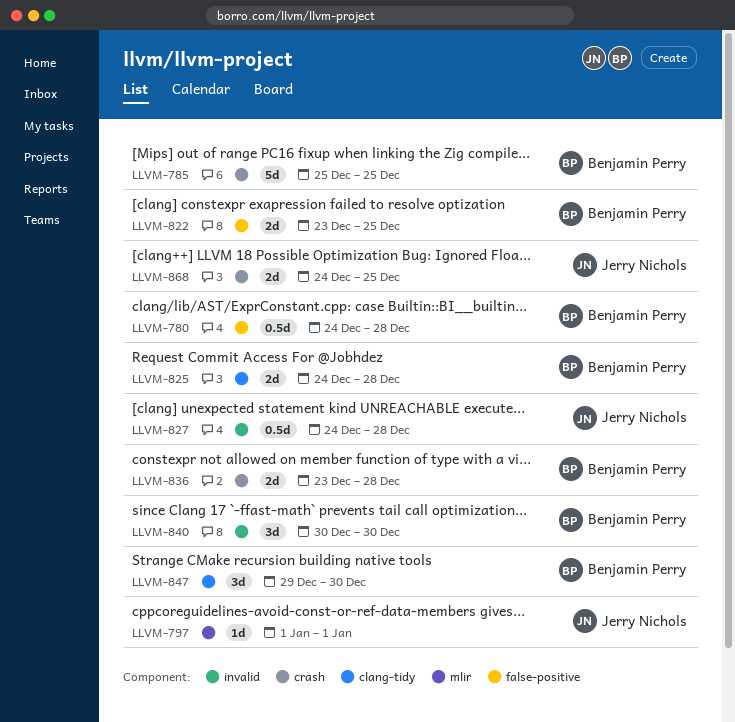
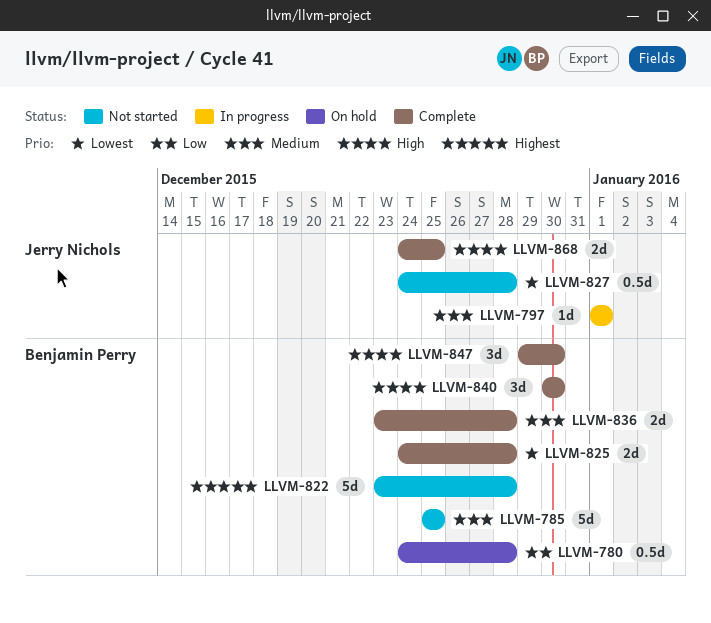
LLVM-822, estimate: 2d -> 5d
LLVM-822, due: Dec 25 -> Dec 28

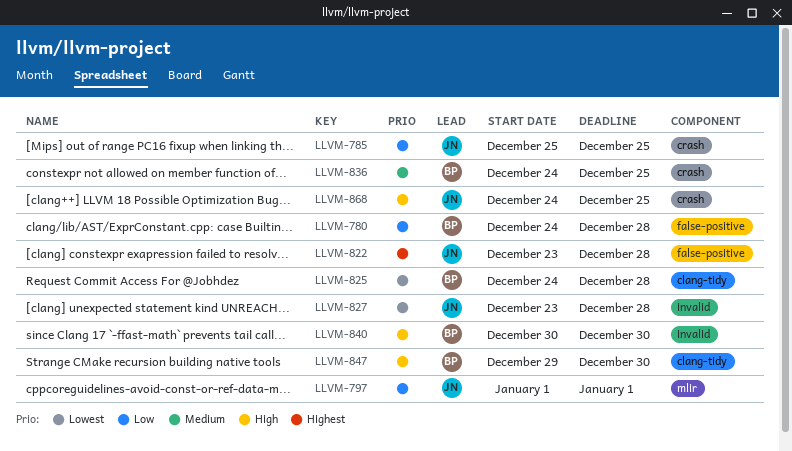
LLVM-785, owner: Benjamin Perry -> Jerry Nichols
LLVM-785, priority: Medium -> Low
LLVM-797, priority: Medium -> Low
LLVM-822, owner: Benjamin Perry -> Jerry Nichols
LLVM-827, start: Dec 24 -> Dec 23
LLVM-836, start: Dec 23 -> Dec 24
LLVM-836, due: Dec 28 -> Dec 25

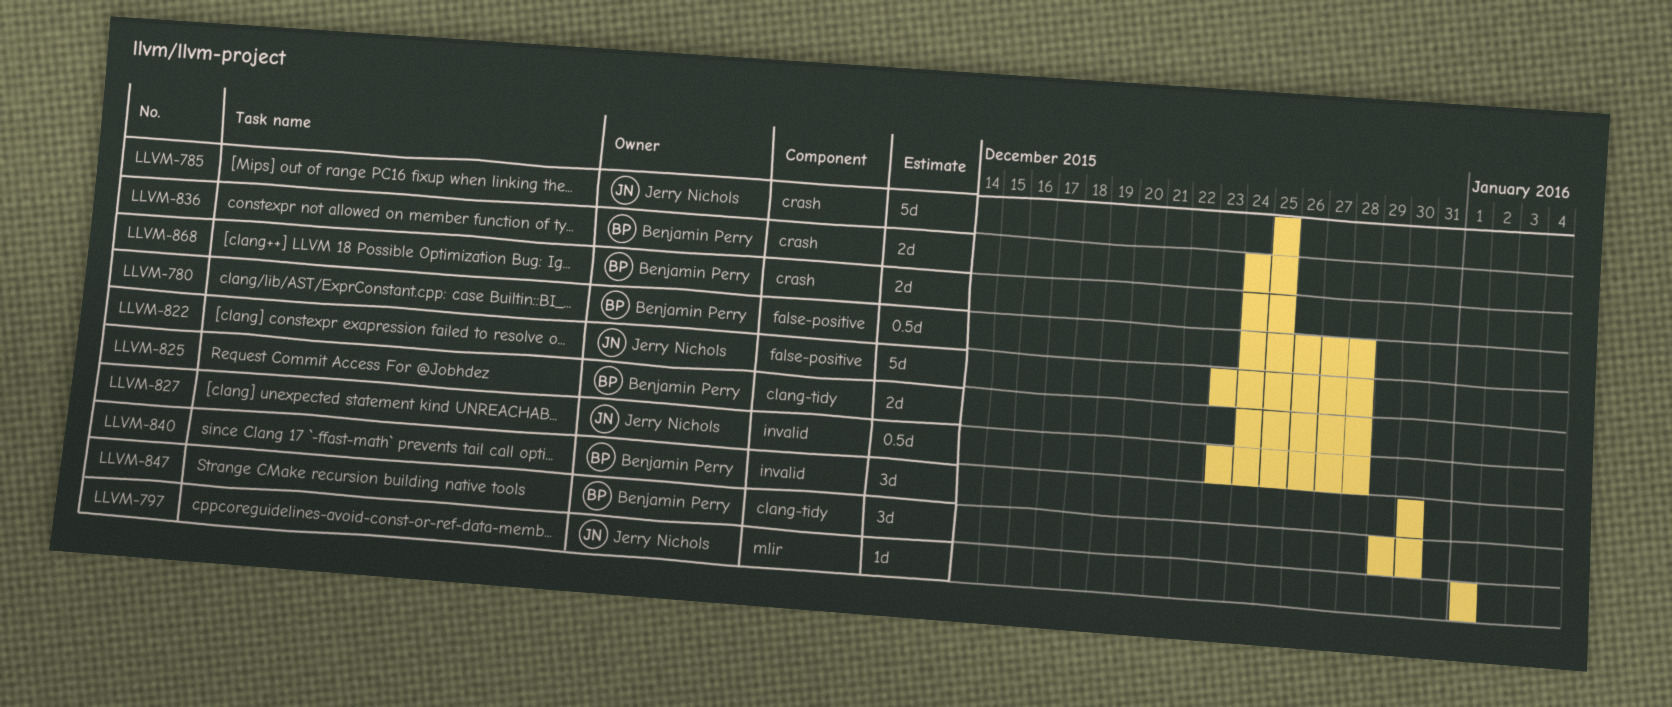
LLVM-868, owner: Jerry Nichols -> Benjamin Perry

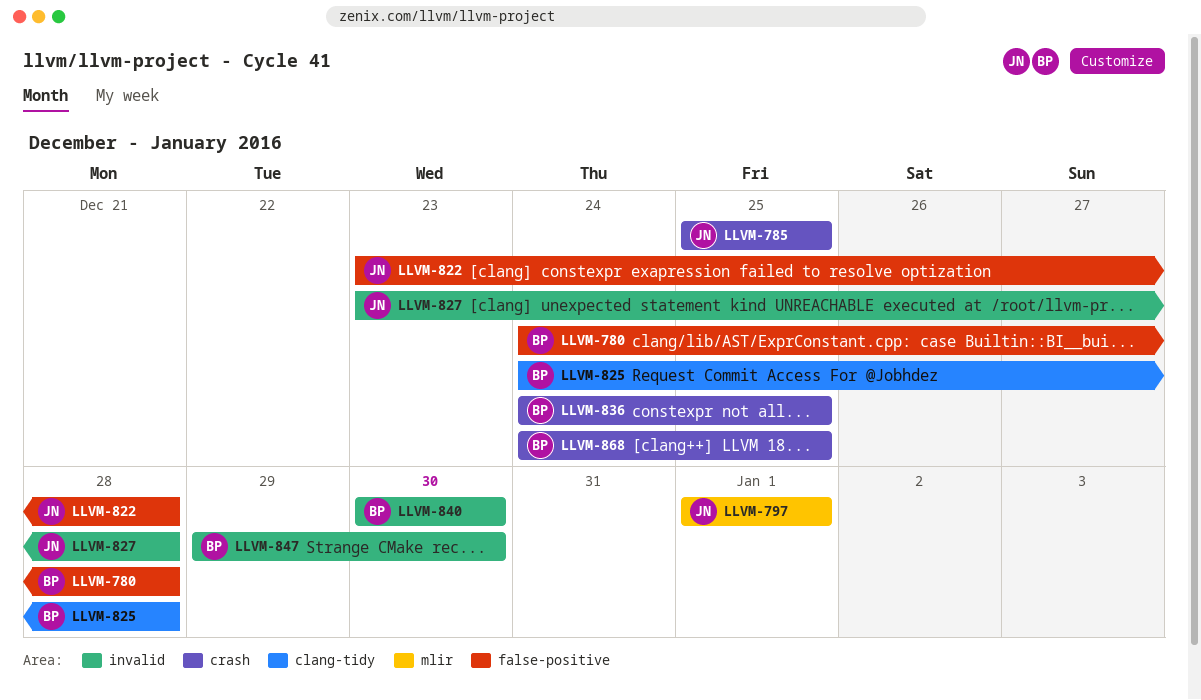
LLVM-847, label: clang-tidy -> invalid

